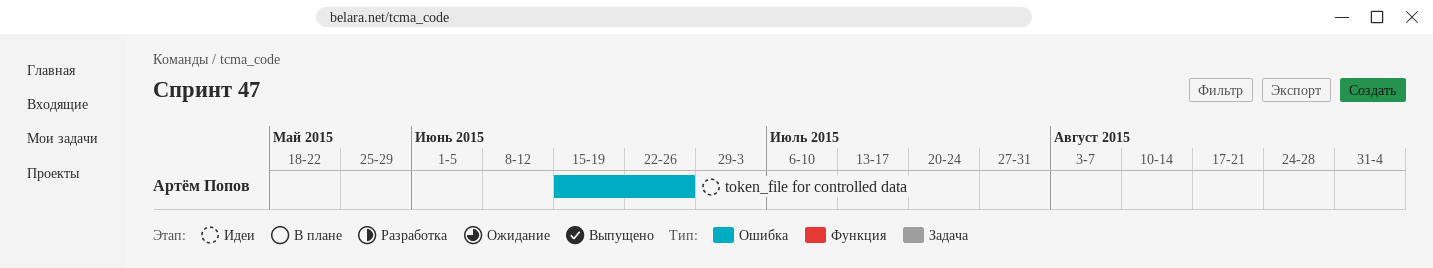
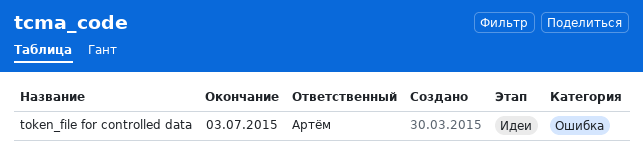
token_file for controlled data, due: Jun 26 -> Jul 3

